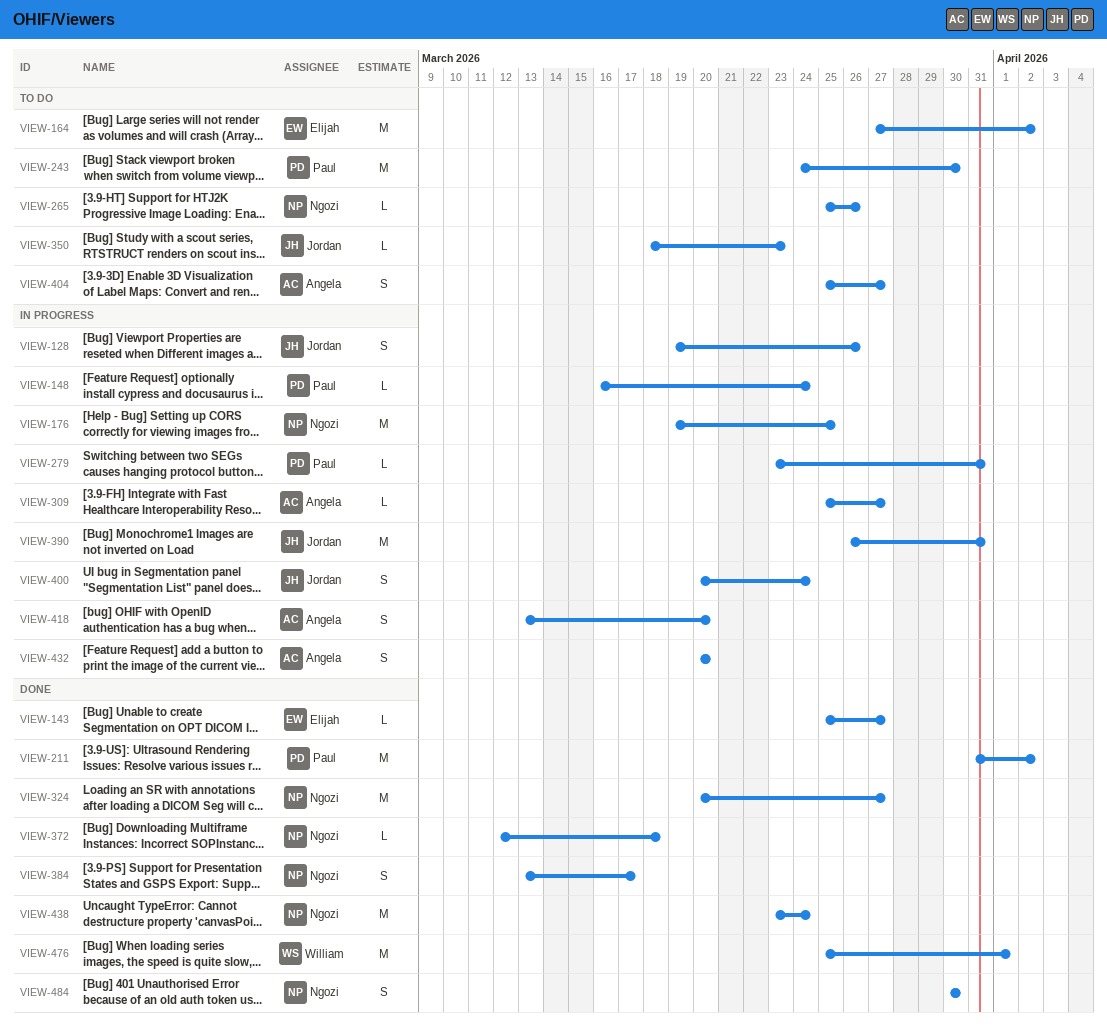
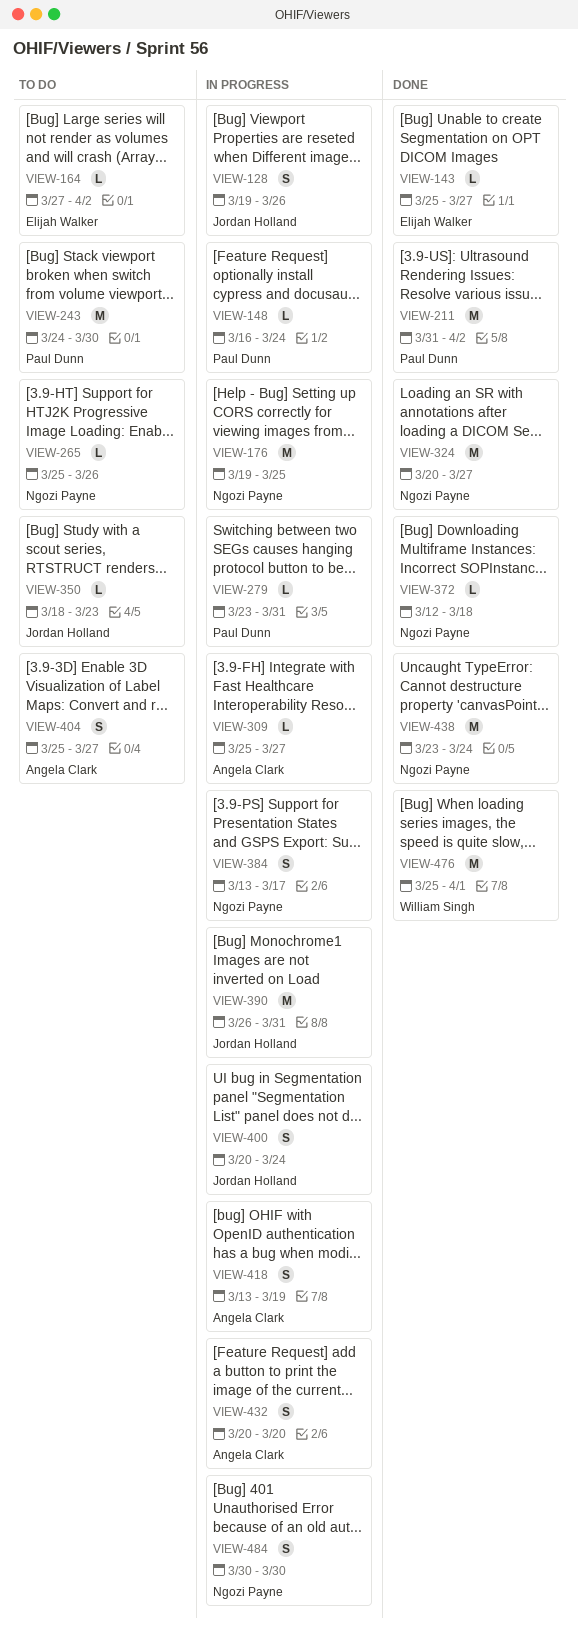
VIEW-164, estimate: M -> L
VIEW-384, status: Done -> In progress
VIEW-418, due: Mar 20 -> Mar 19
VIEW-484, status: Done -> In progress

